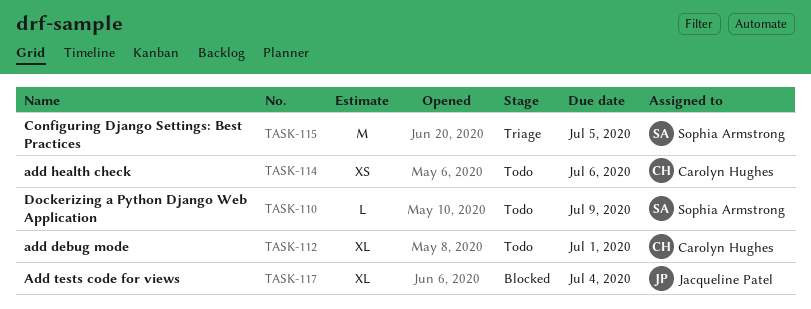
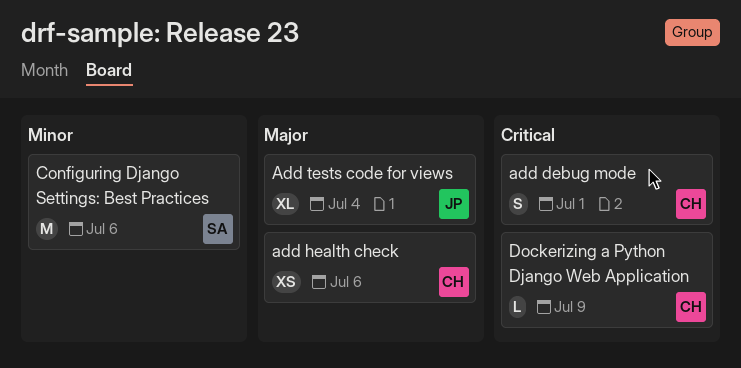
add debug mode, estimate: XL -> S
Configuring Django Settings: Best Practices, due: Jul 5 -> Jul 6
Dockerizing a Python Django Web Application, owner: Sophia Armstrong -> Carolyn Hughes

